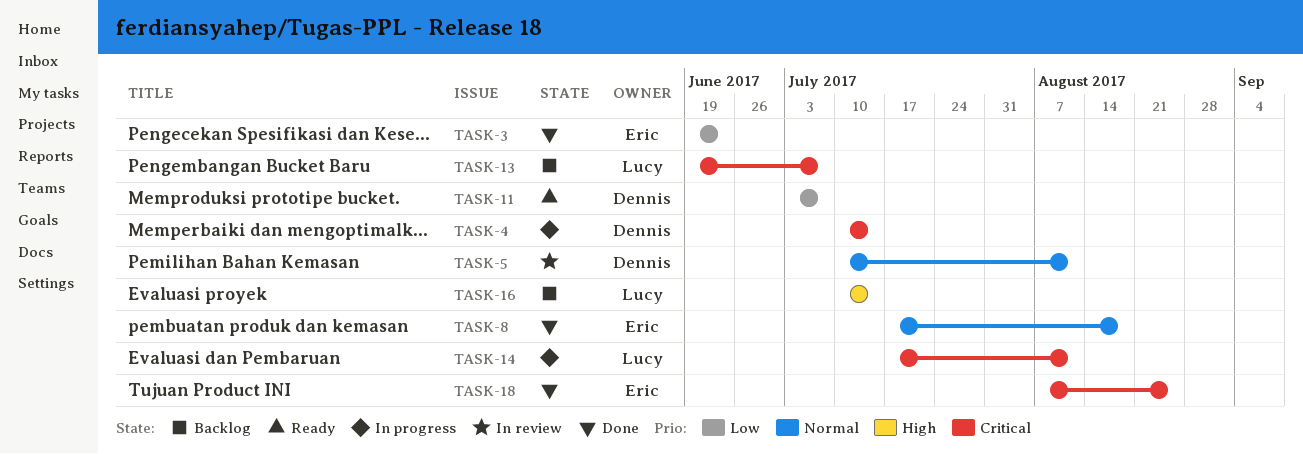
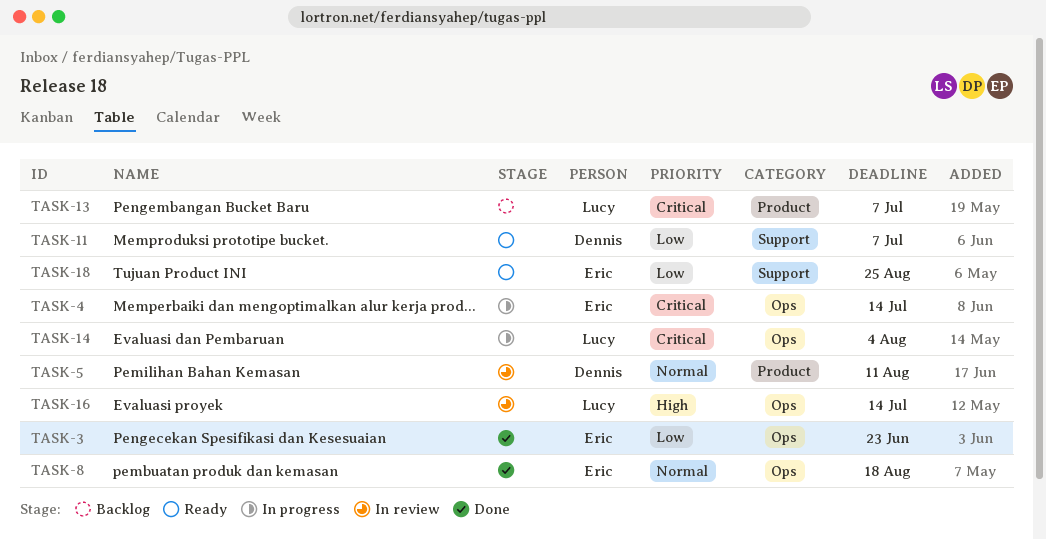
TASK-4, owner: Dennis -> Eric
TASK-14, due: Aug 11 -> Aug 4
TASK-16, status: Backlog -> In review
TASK-18, status: Done -> Ready
TASK-18, priority: Critical -> Low

